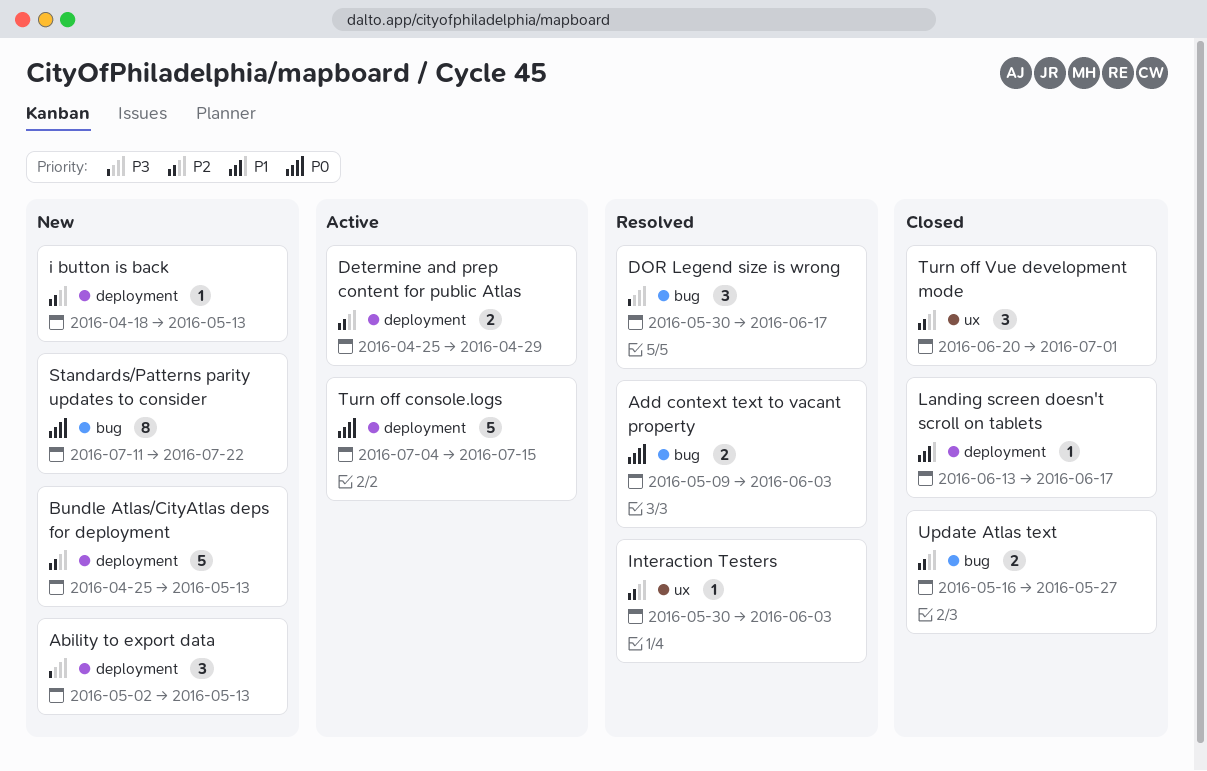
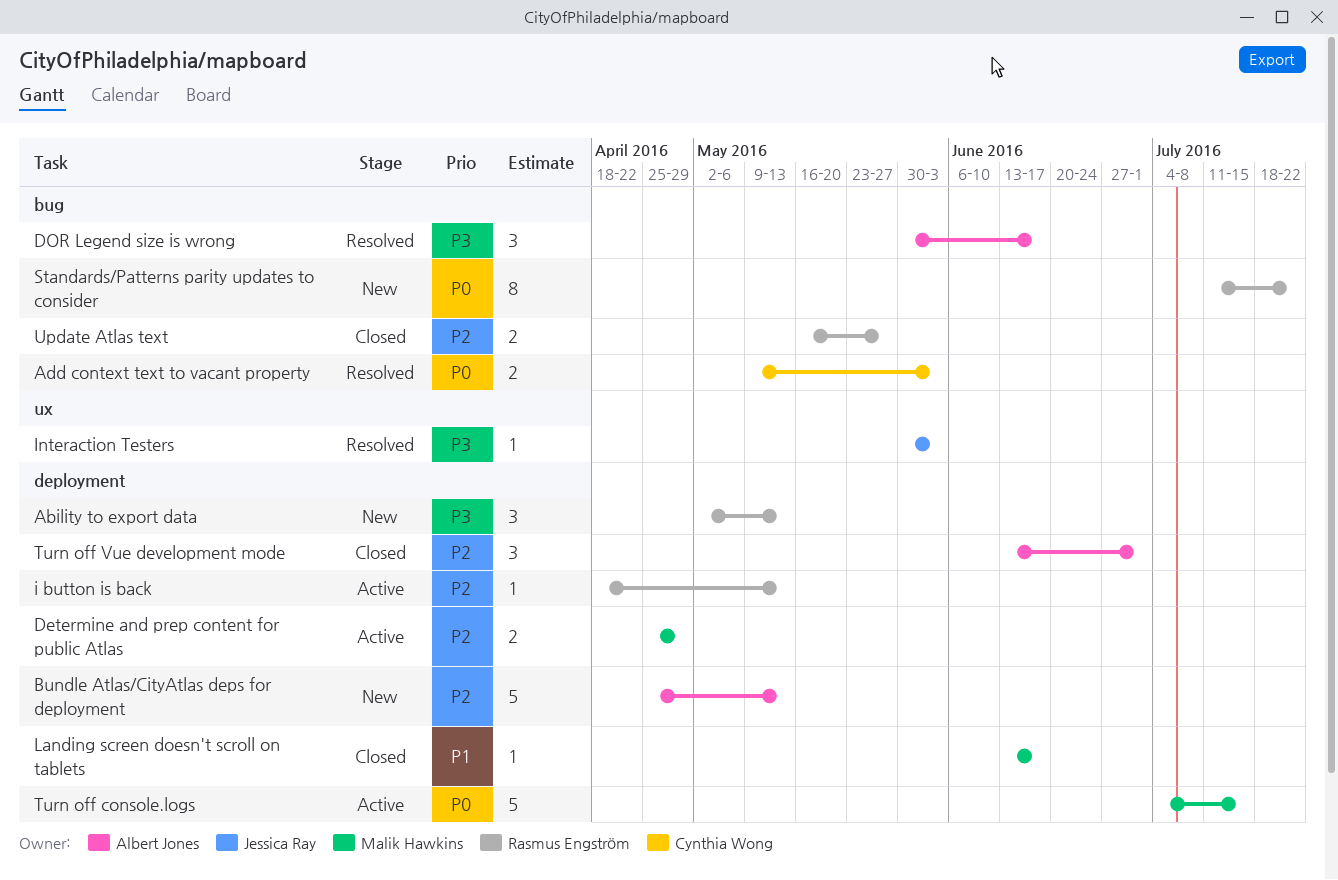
i button is back, status: New -> Active
Interaction Testers, priority: P2 -> P3
Turn off Vue development mode, label: ux -> deployment
Turn off Vue development mode, start: Jun 20 -> Jun 13

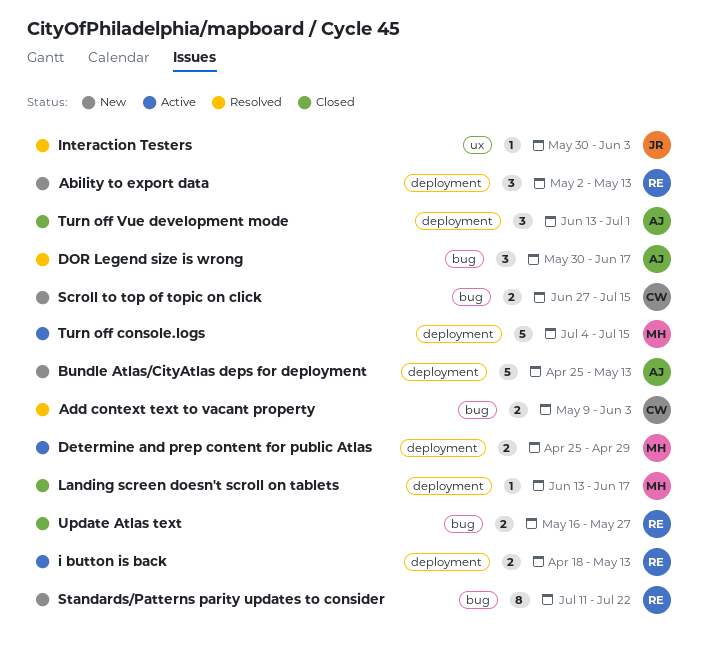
i button is back, estimate: 1 -> 2
Scroll to top of topic on click: none -> present

